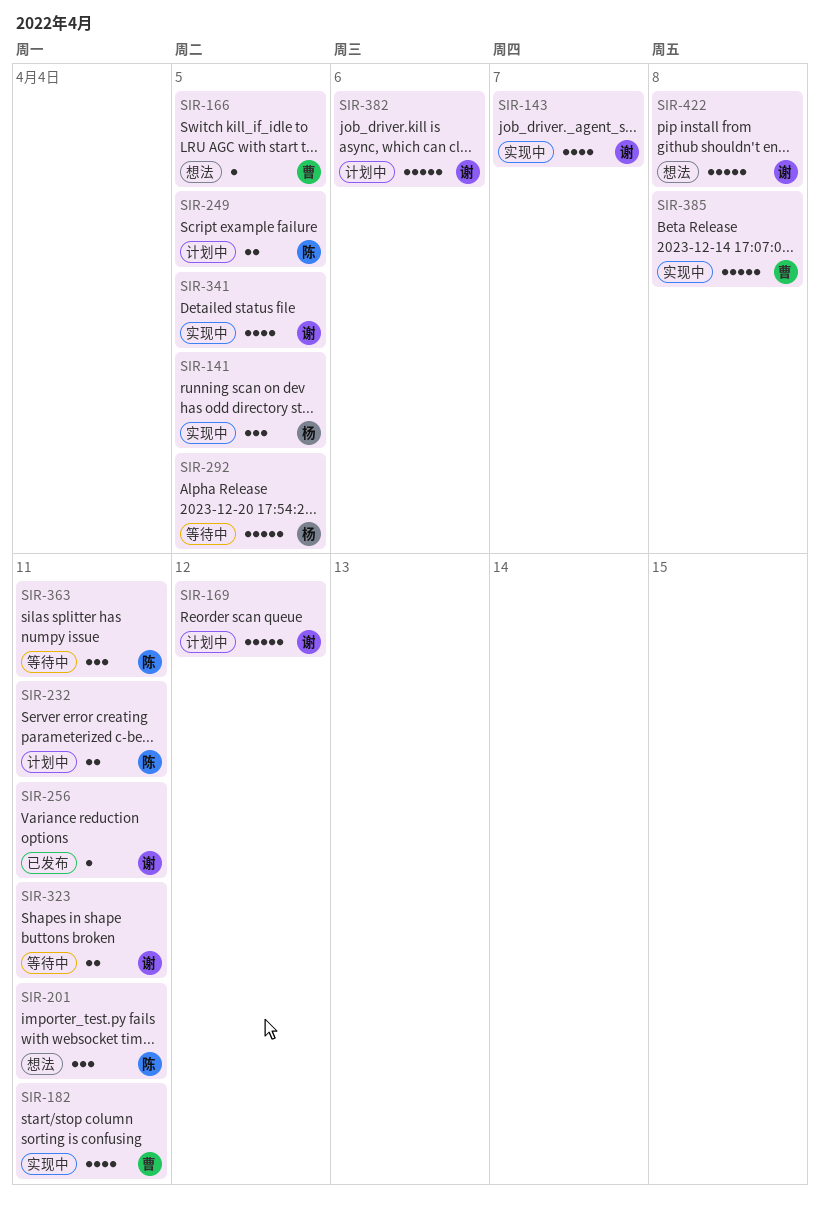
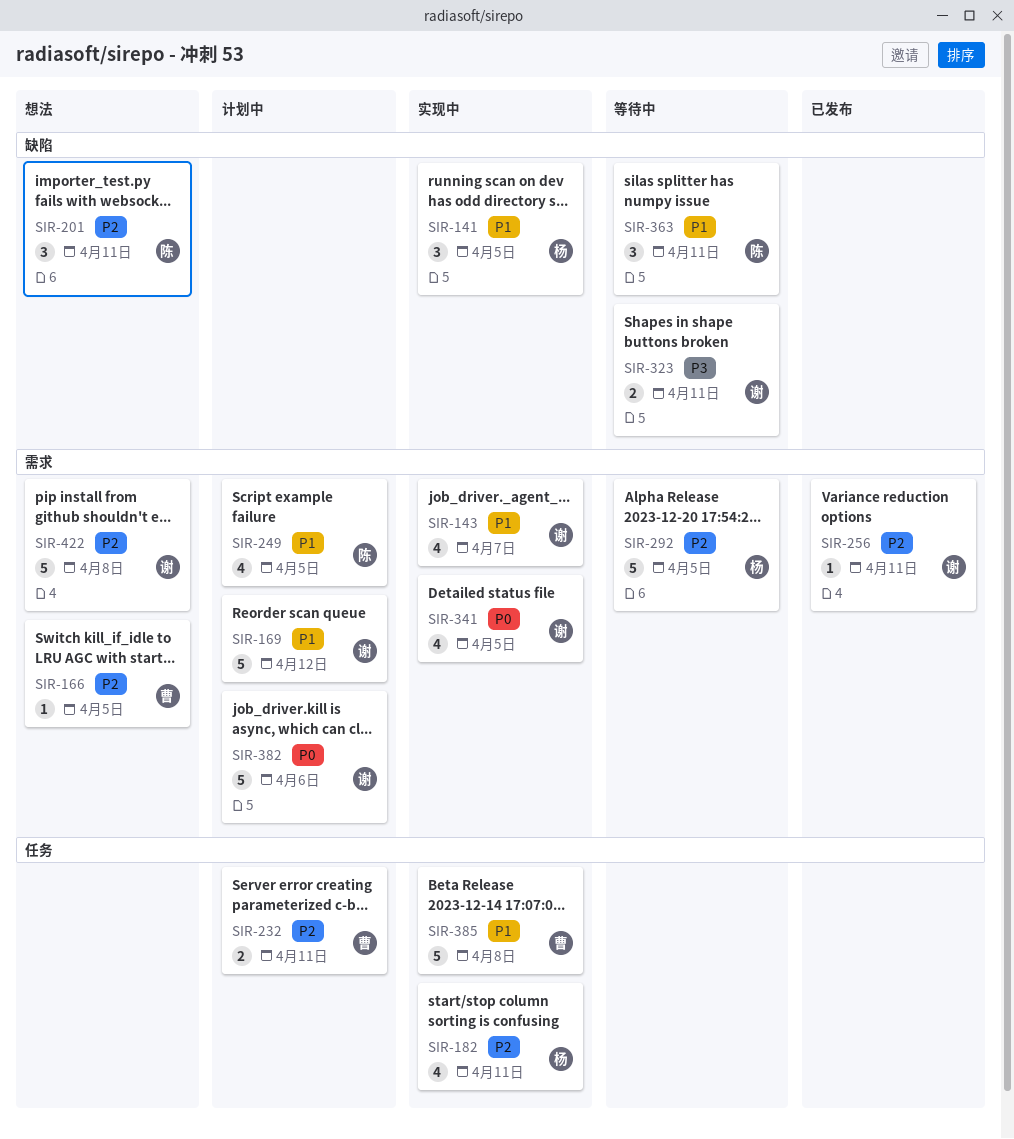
SIR-182, owner: 曹 -> 杨
SIR-232, owner: 陈 -> 曹
SIR-249, estimate: 2 -> 4

